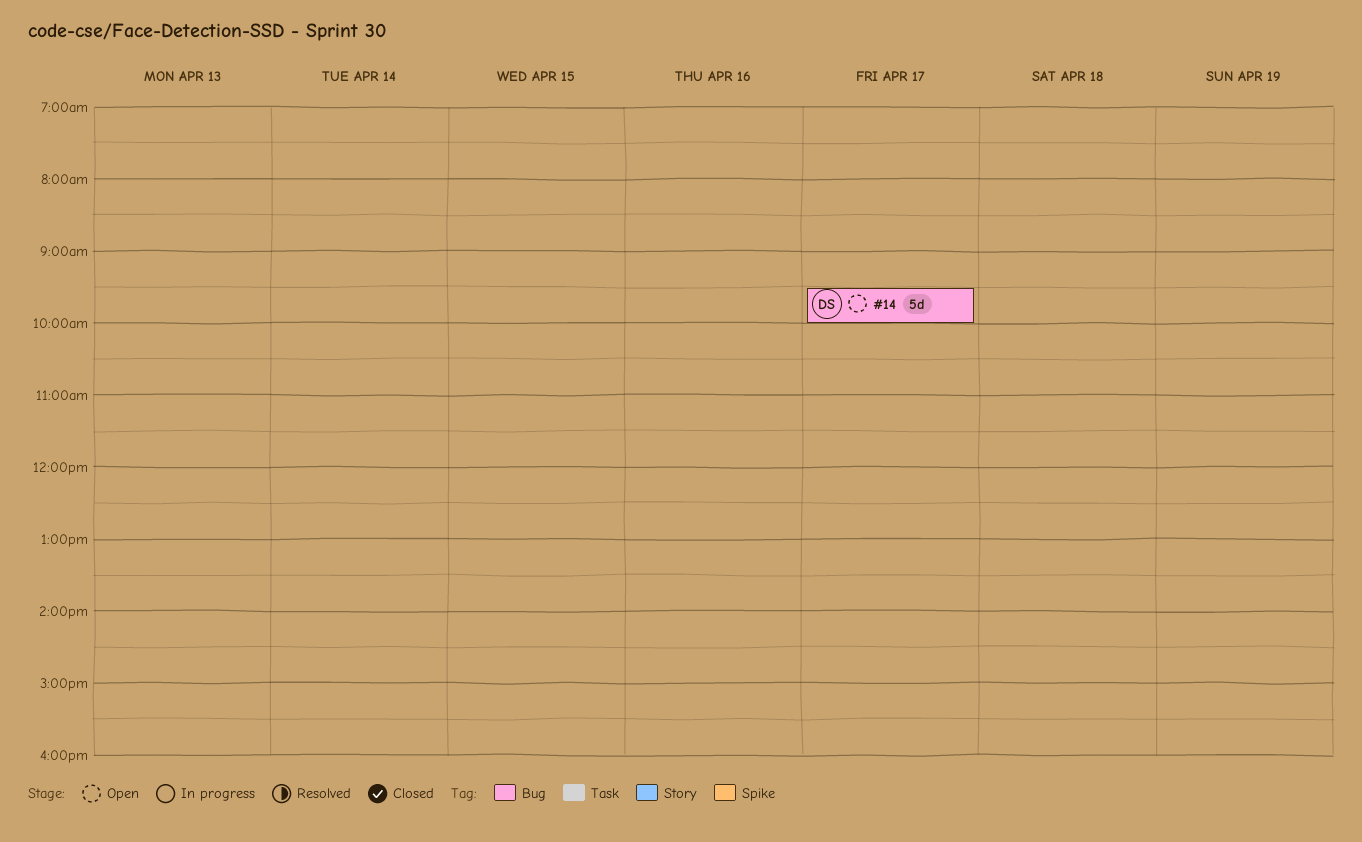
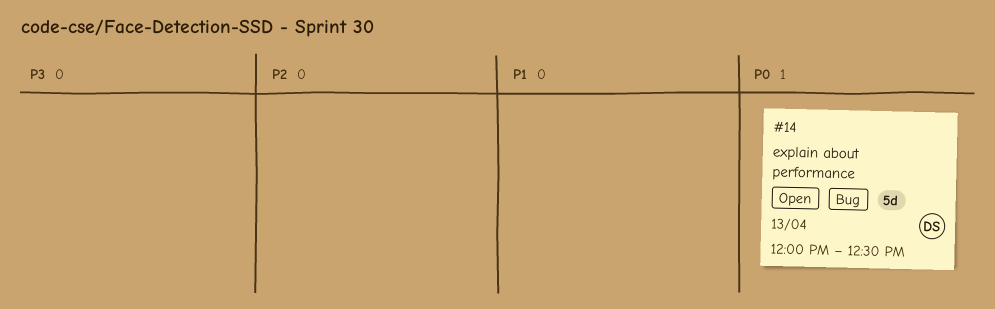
#14, day: Apr 17 -> Apr 13
#14, begins: 09:30 -> 12:00
#14, ends: 10:00 -> 12:30

